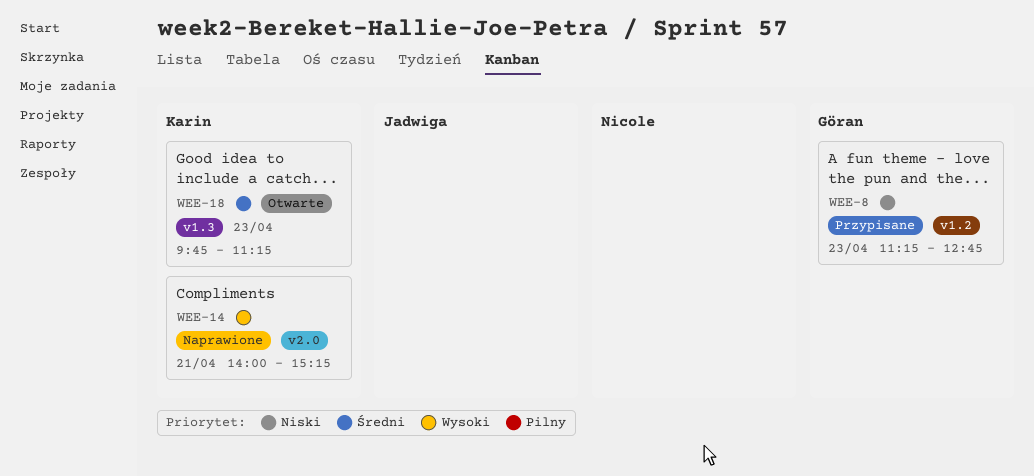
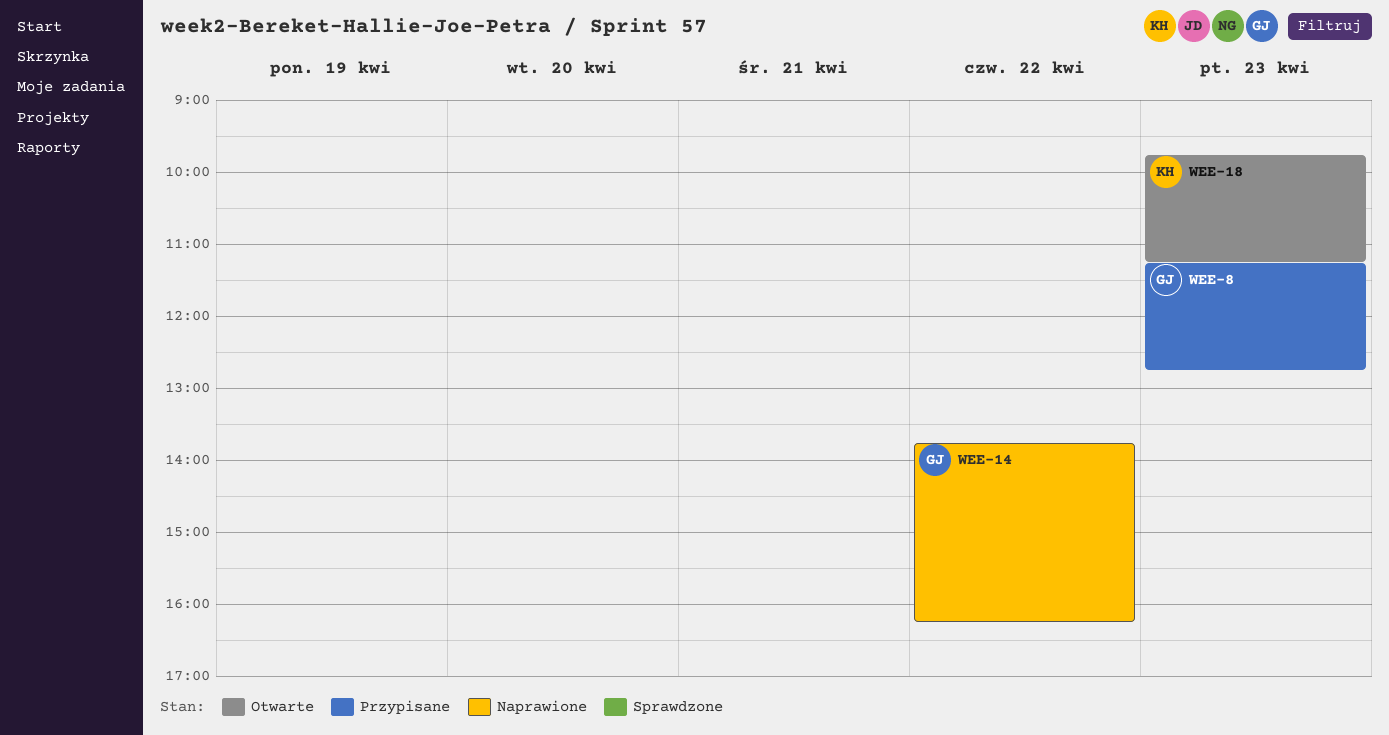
WEE-14, owner: Karin -> Göran
WEE-14, day: Apr 21 -> Apr 22
WEE-14, begins: 14:00 -> 13:45
WEE-14, ends: 15:15 -> 16:15

